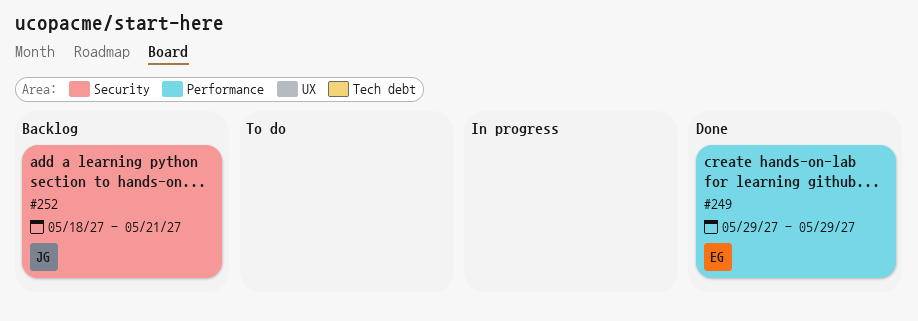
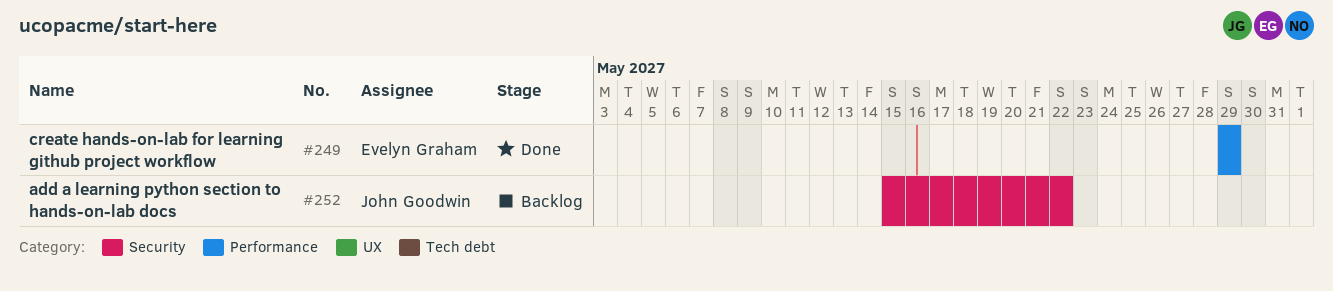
#252, start: May 18 -> May 15
#252, due: May 21 -> May 22

